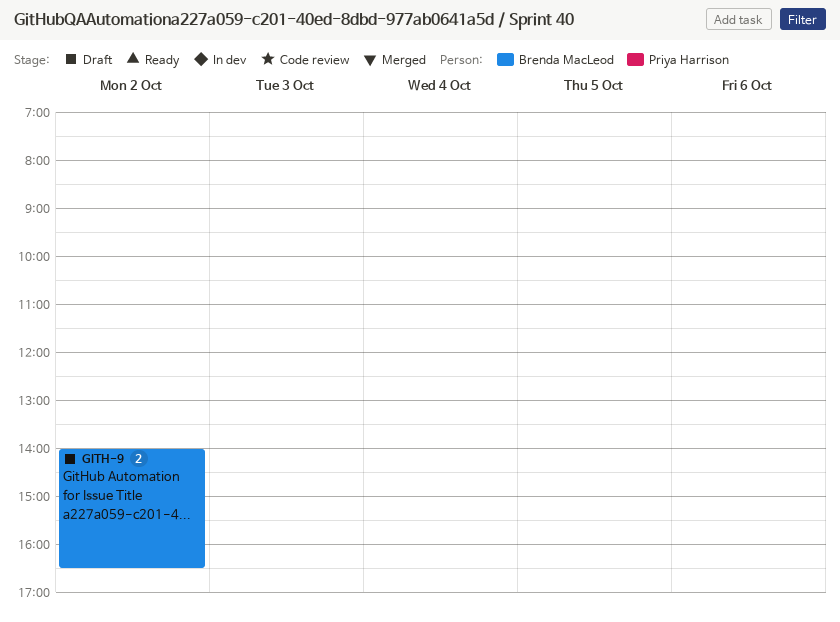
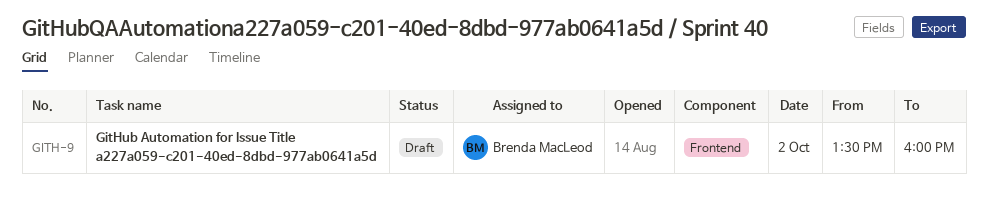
GITH-9, begins: 14:00 -> 13:30
GITH-9, ends: 16:30 -> 16:00

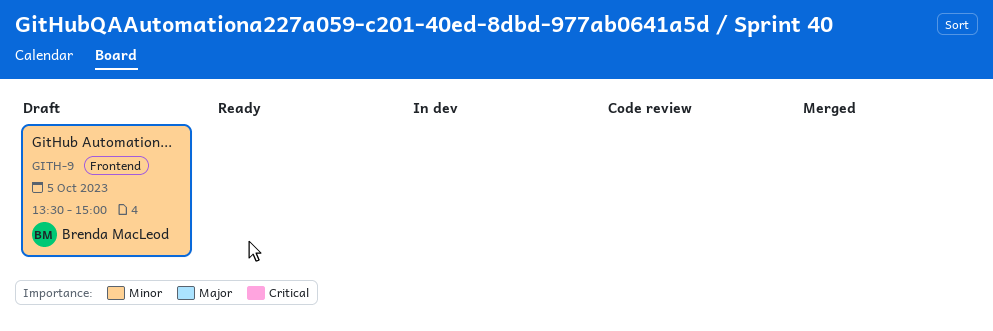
GITH-9, day: Oct 2 -> Oct 5
GITH-9, ends: 16:00 -> 15:00

